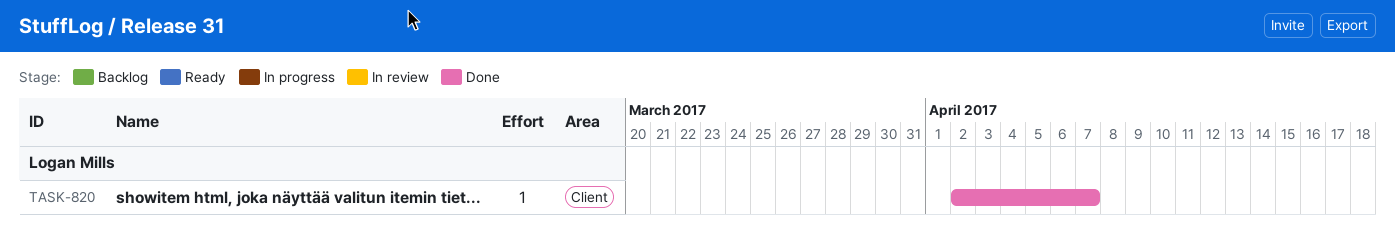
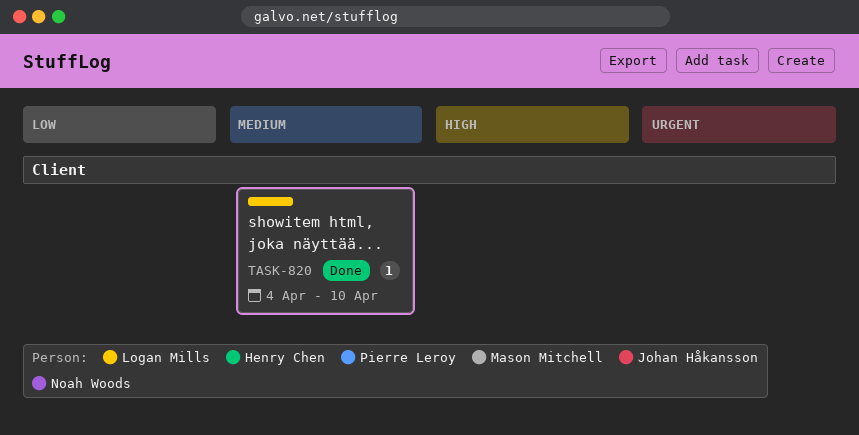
TASK-820, start: Apr 2 -> Apr 4
TASK-820, due: Apr 7 -> Apr 10

